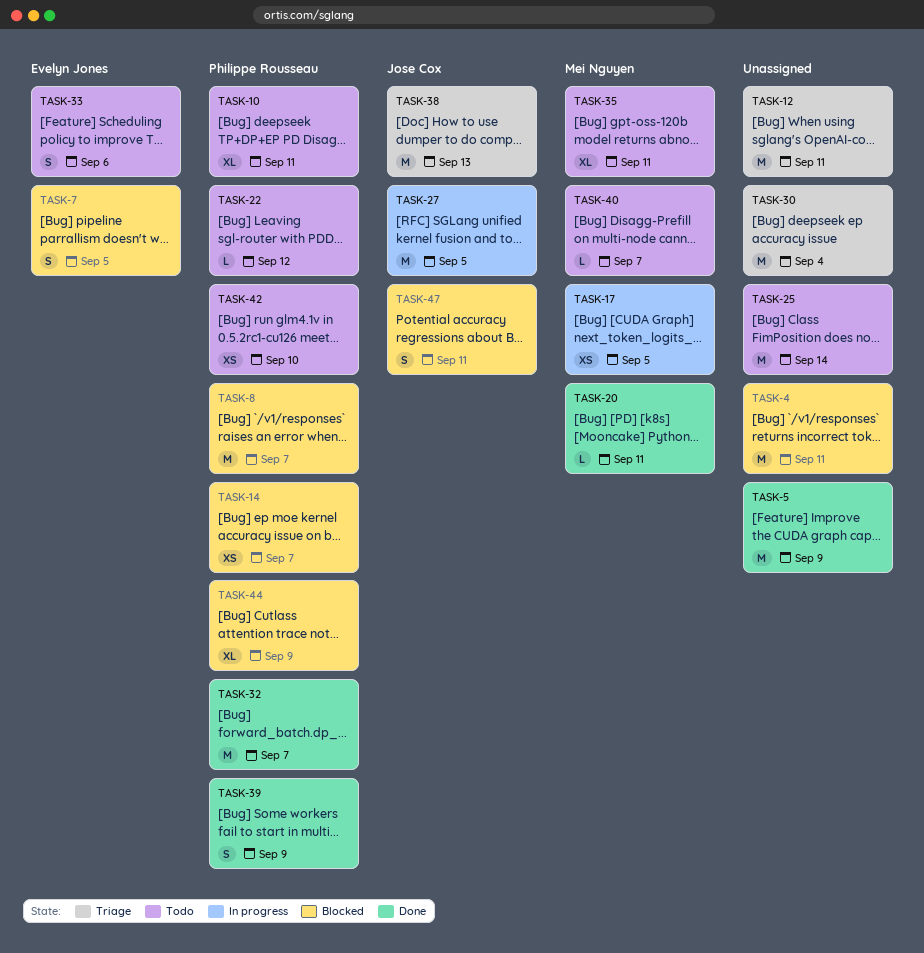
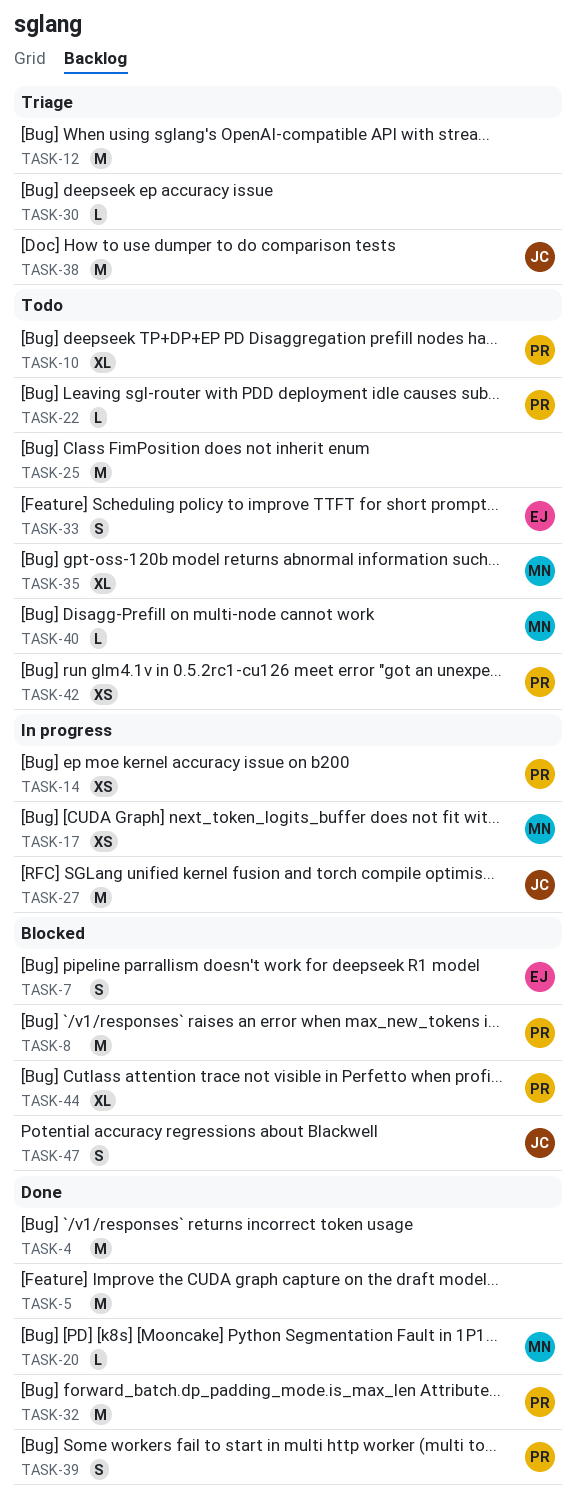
TASK-4, status: Blocked -> Done
TASK-14, status: Blocked -> In progress
TASK-30, estimate: M -> L

